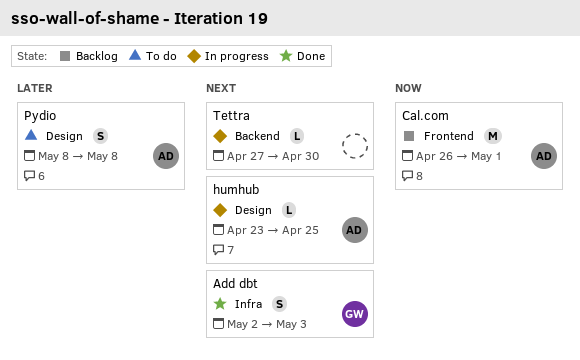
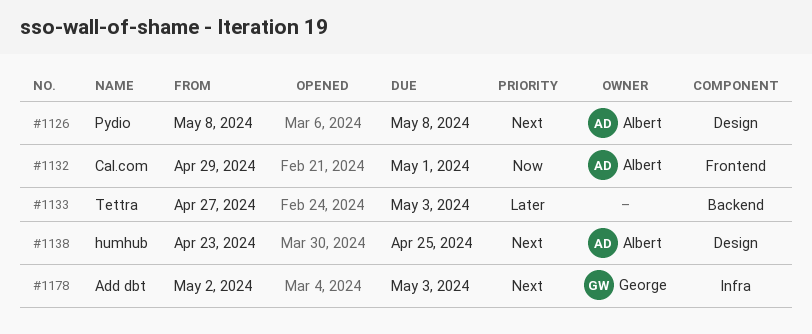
Cal.com, start: Apr 26 -> Apr 29
Pydio, priority: Later -> Next
Tettra, priority: Next -> Later
Tettra, due: Apr 30 -> May 3

